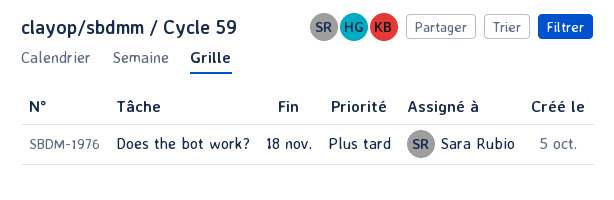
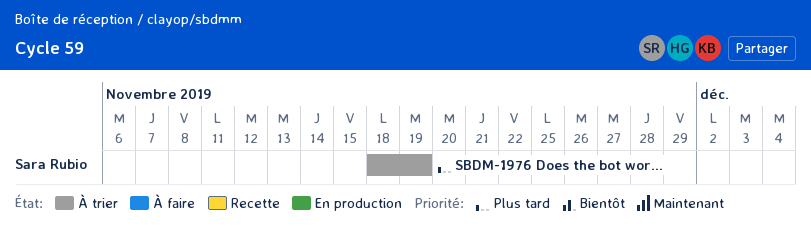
SBDM-1976, due: Nov 18 -> Nov 19

